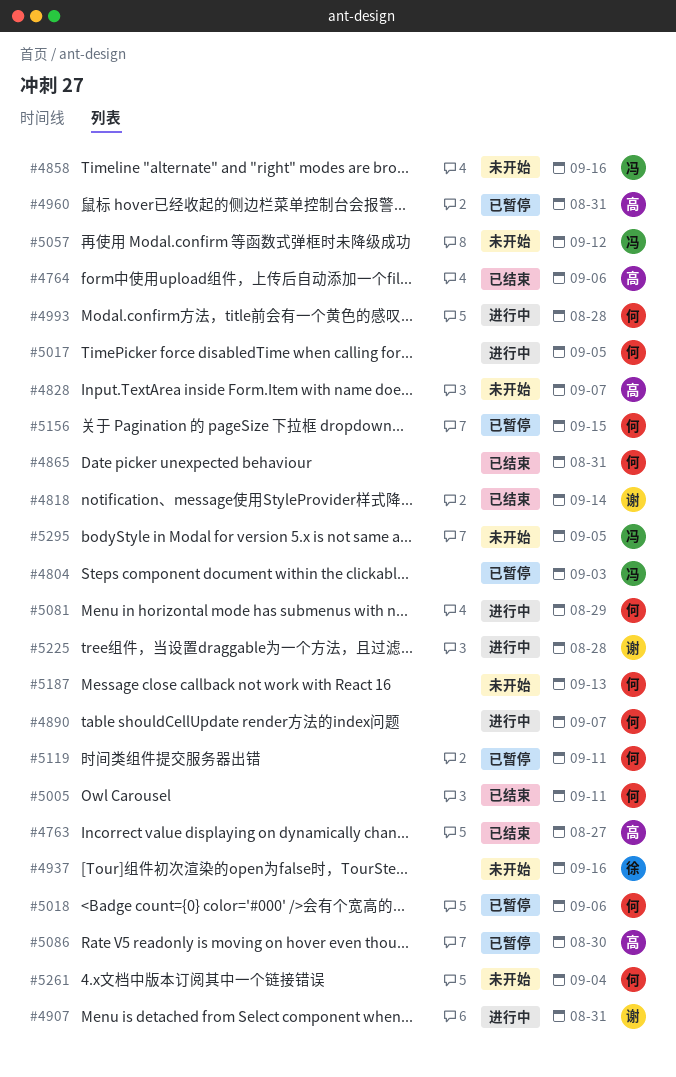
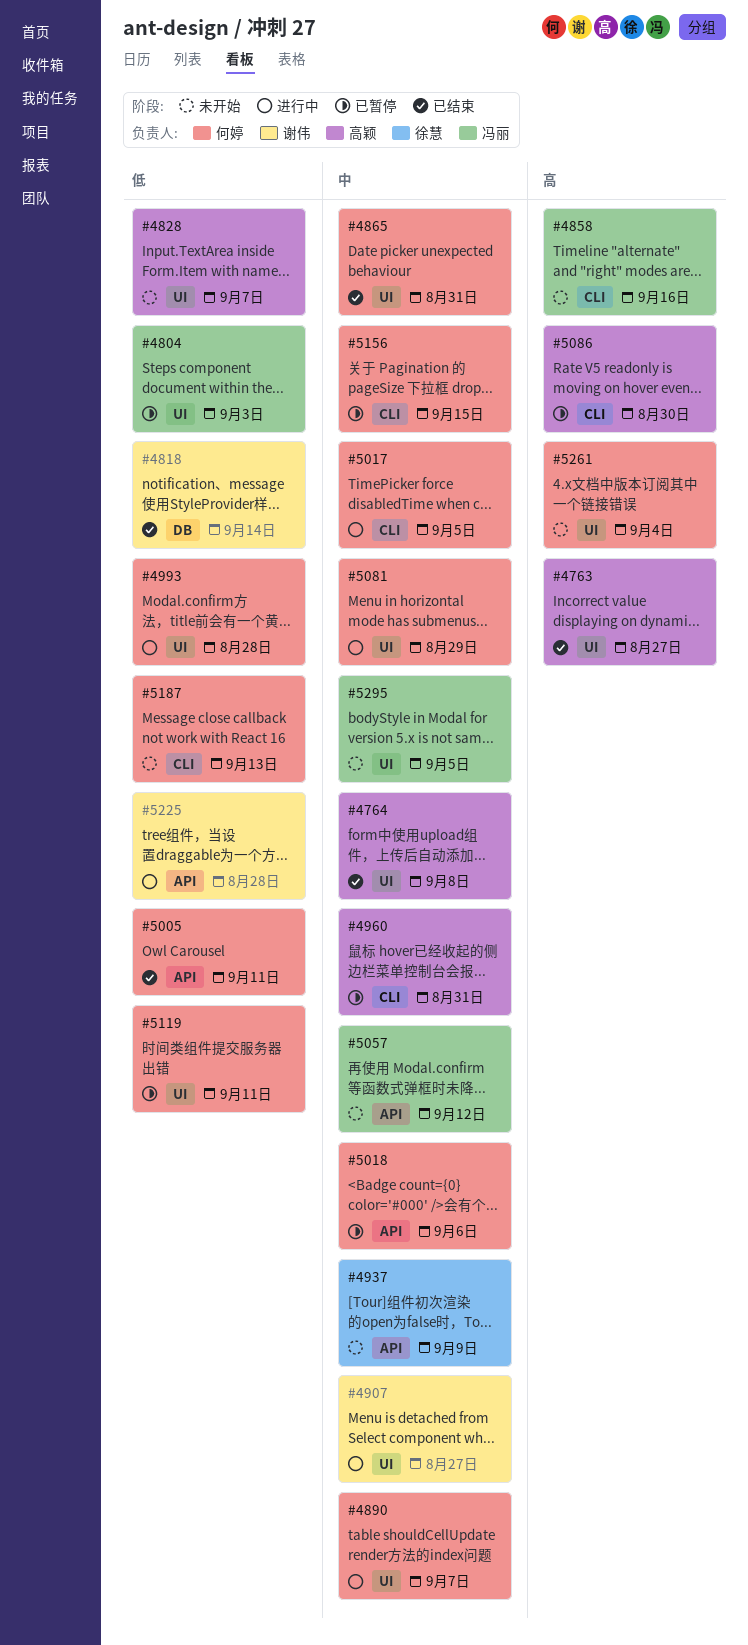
#4764, due: Sep 6 -> Sep 8
#4907, due: Aug 31 -> Aug 27
#4937, due: Sep 16 -> Sep 9

